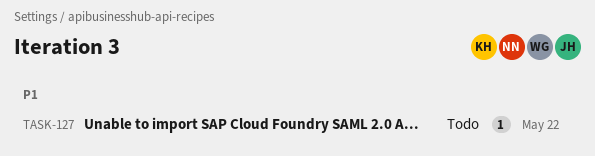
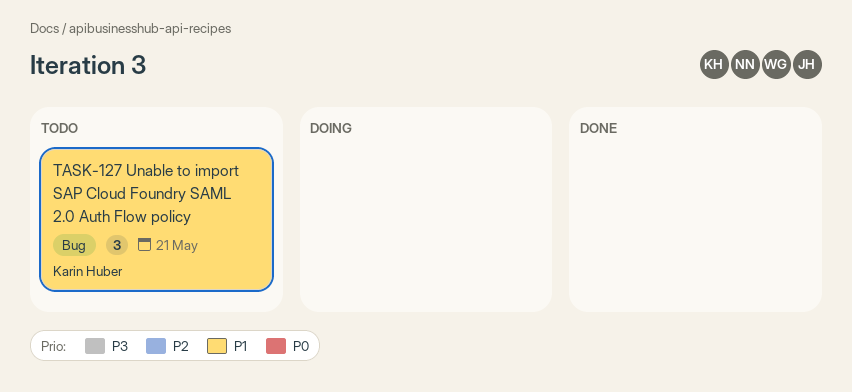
TASK-127, estimate: 1 -> 3
TASK-127, due: May 22 -> May 21

